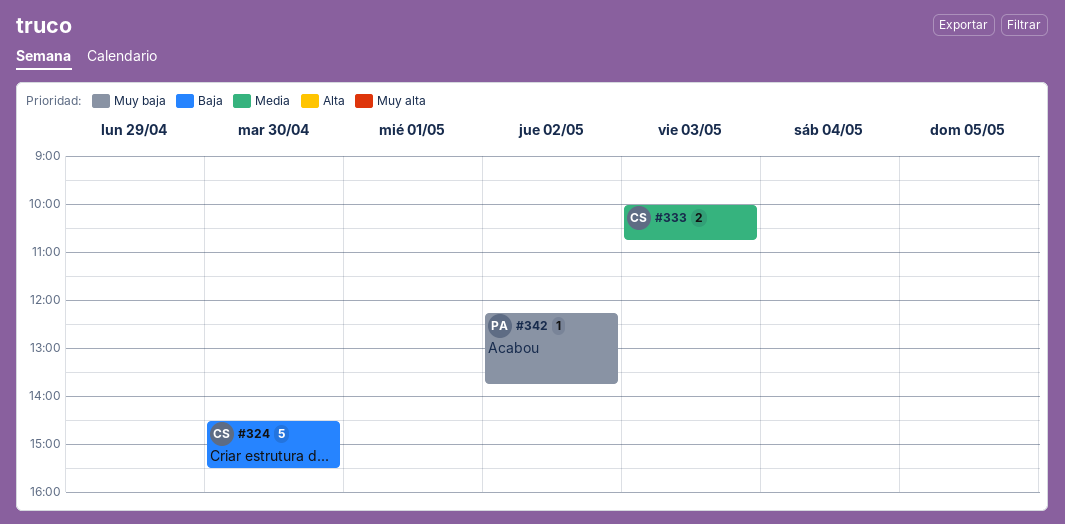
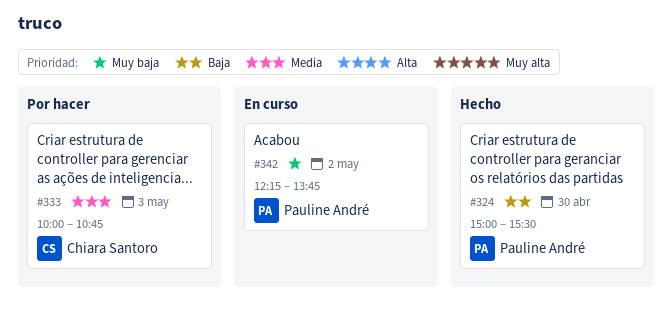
#324, owner: Chiara Santoro -> Pauline André
#324, begins: 14:30 -> 15:00

